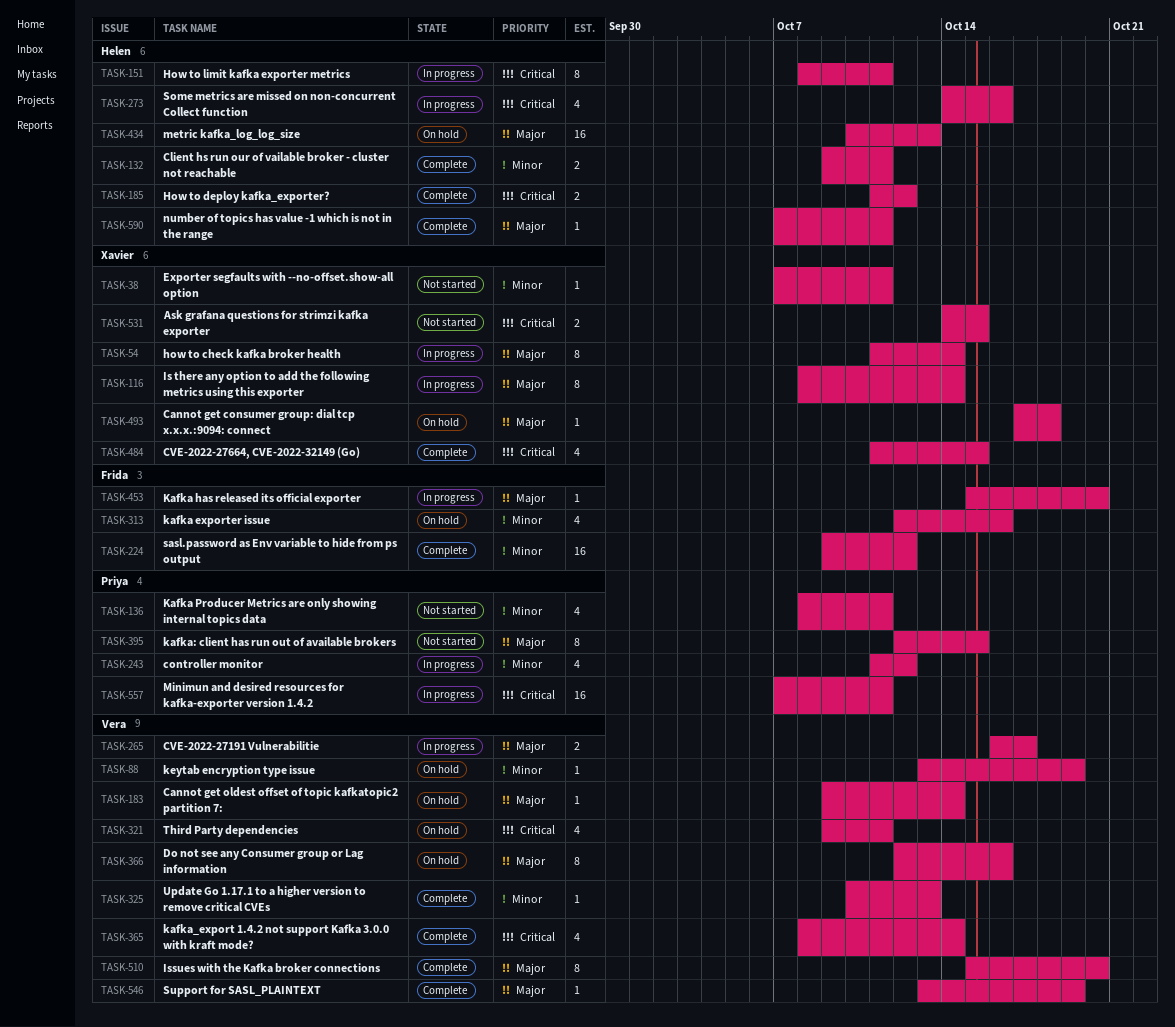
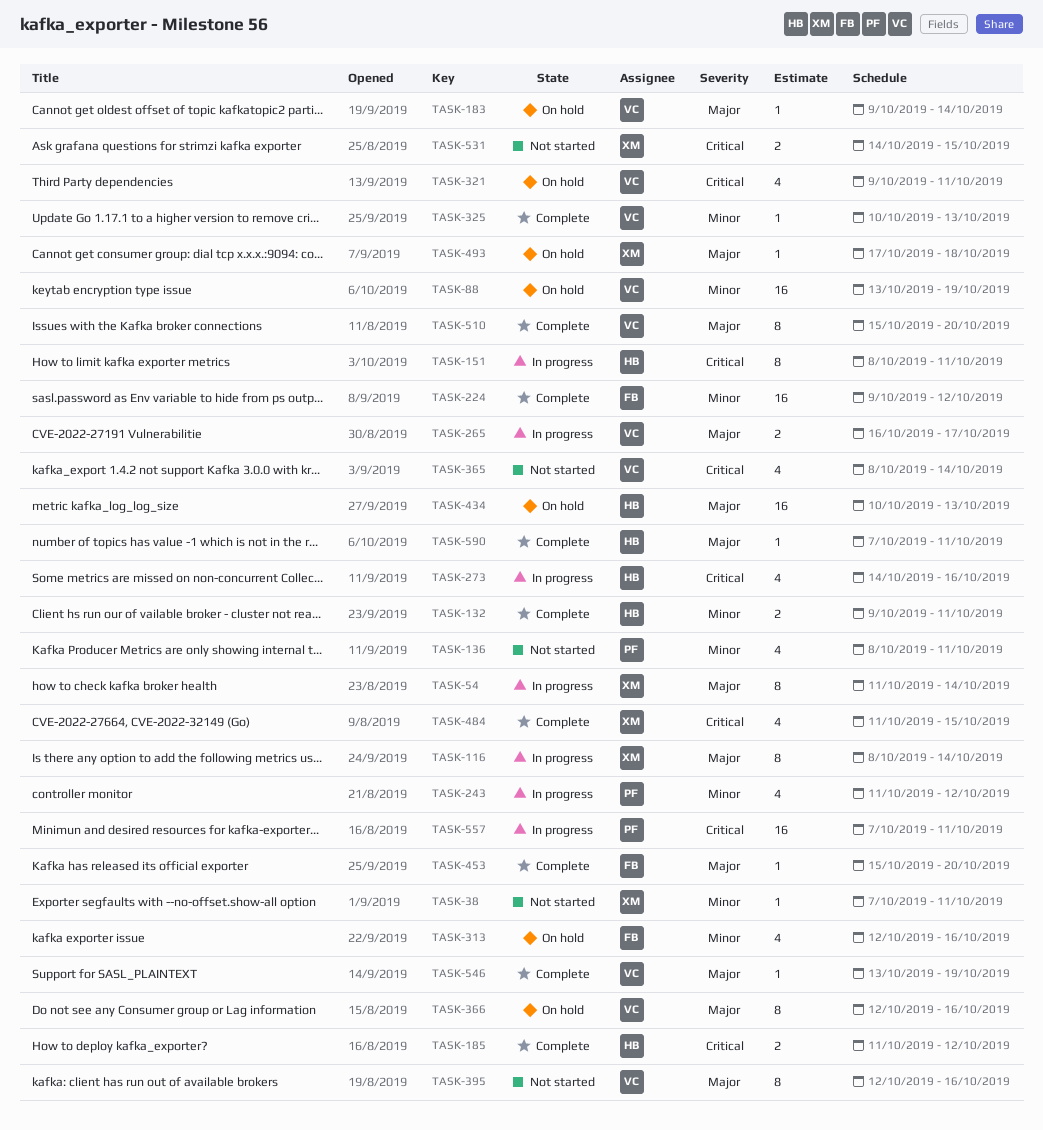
TASK-88, estimate: 1 -> 16
TASK-365, status: Complete -> Not started
TASK-395, owner: Priya -> Vera
TASK-395, due: Oct 15 -> Oct 16
TASK-453, status: In progress -> Complete

